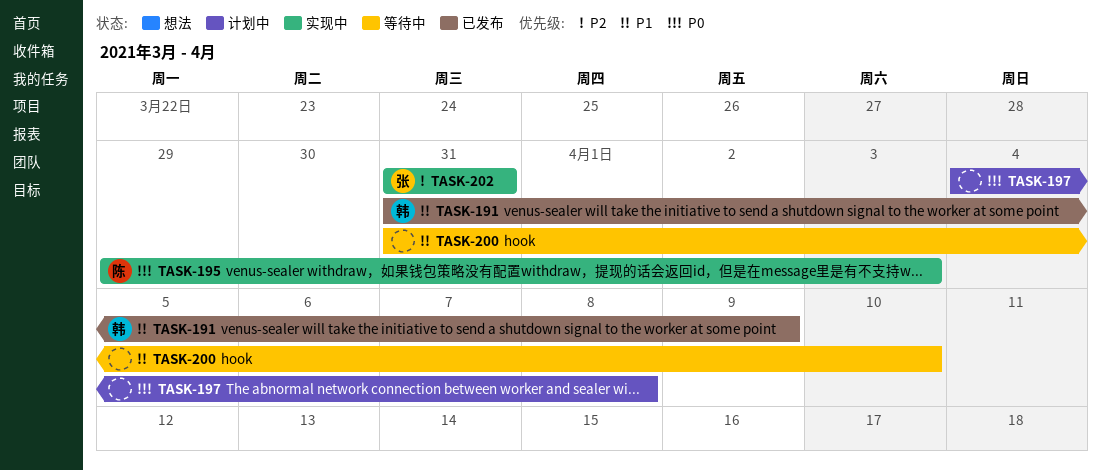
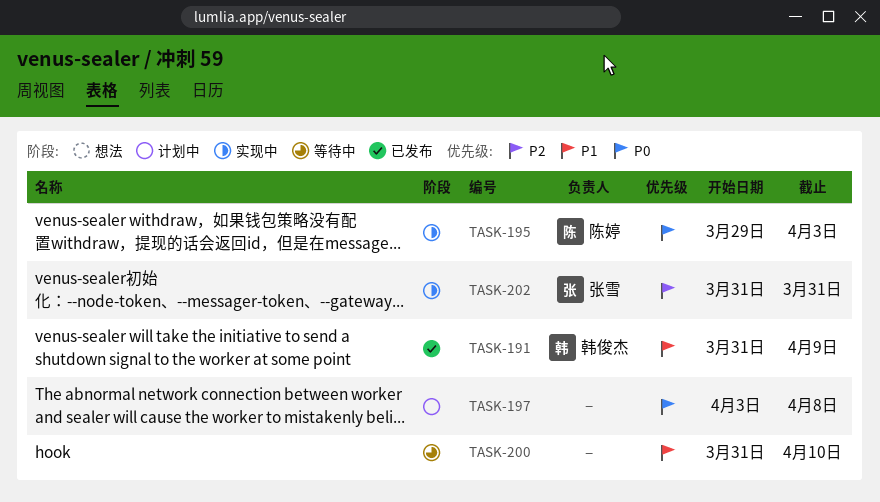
TASK-197, start: Apr 4 -> Apr 3

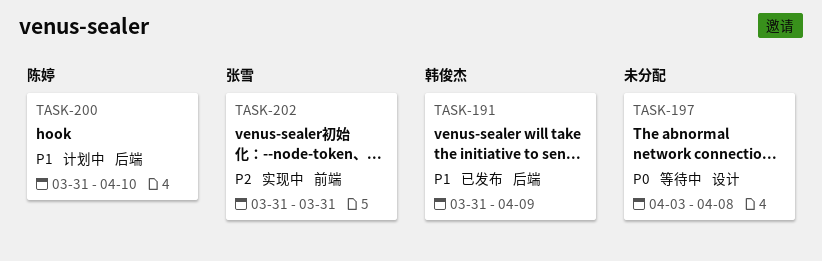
TASK-195: present -> none
TASK-197, status: 计划中 -> 等待中
TASK-200, status: 等待中 -> 计划中
TASK-200, owner: none -> 陈婷

